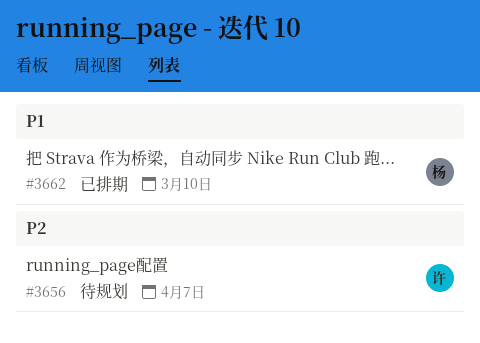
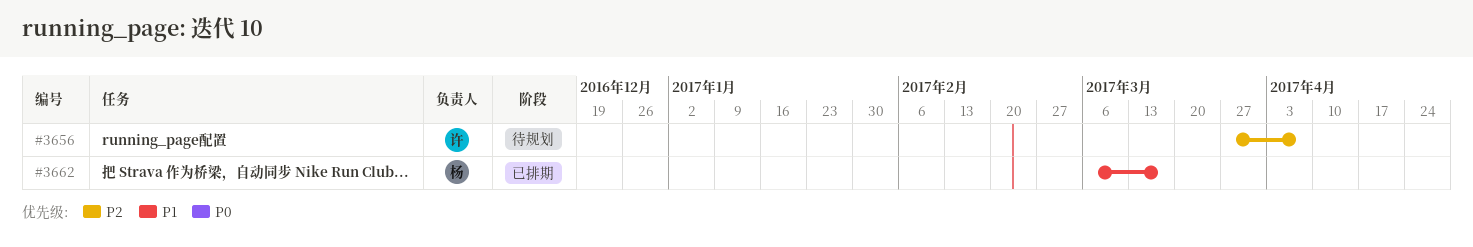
#3662, due: Mar 10 -> Mar 17

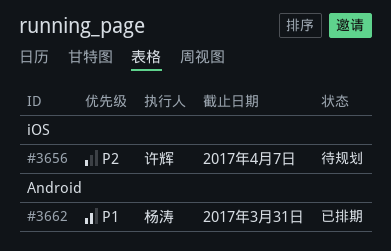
#3662, due: Mar 17 -> Mar 31

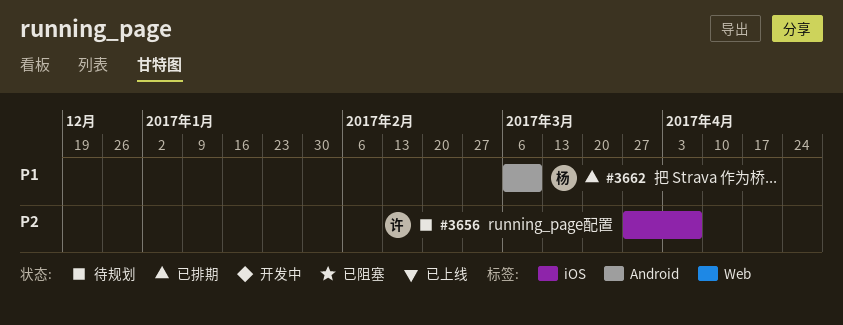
#3662, due: Mar 31 -> Mar 10

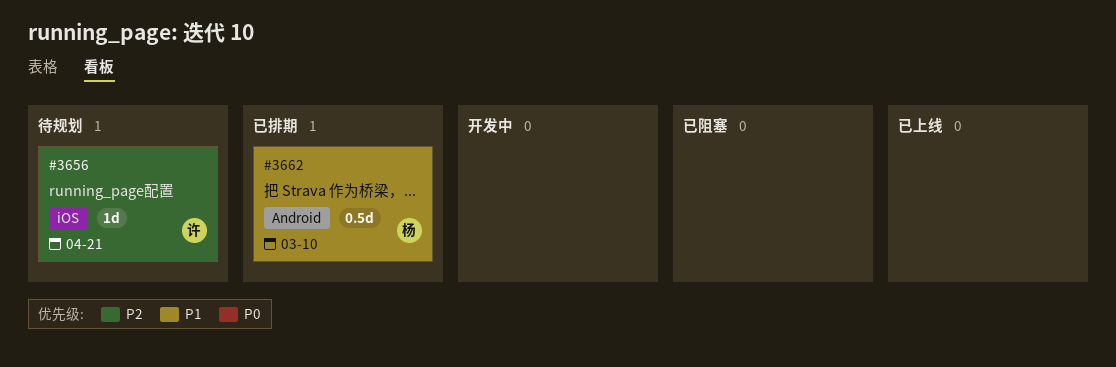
#3656, due: Apr 7 -> Apr 21

